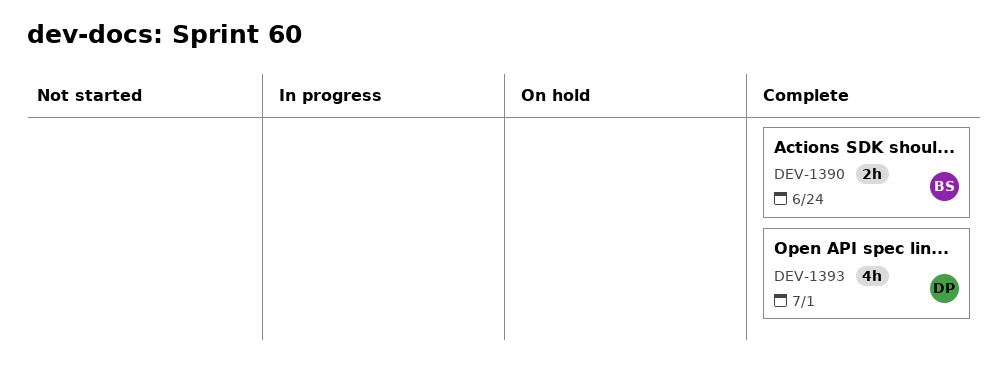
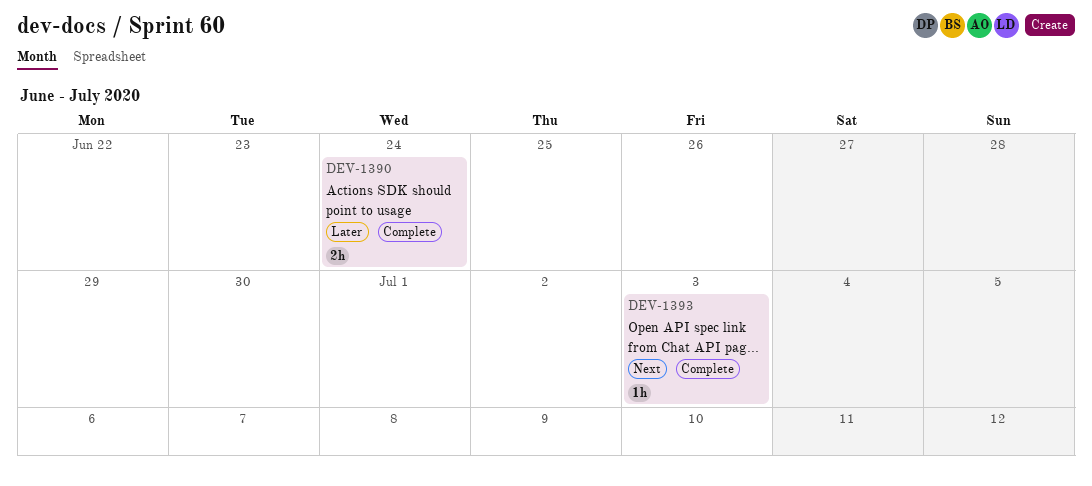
DEV-1393, estimate: 4h -> 1h
DEV-1393, due: Jul 1 -> Jul 3

